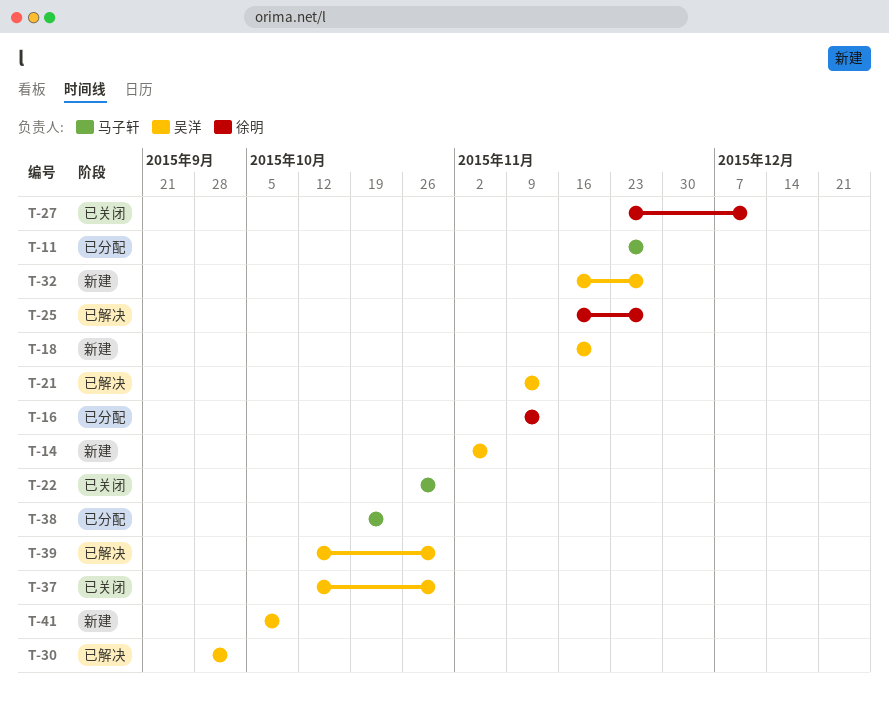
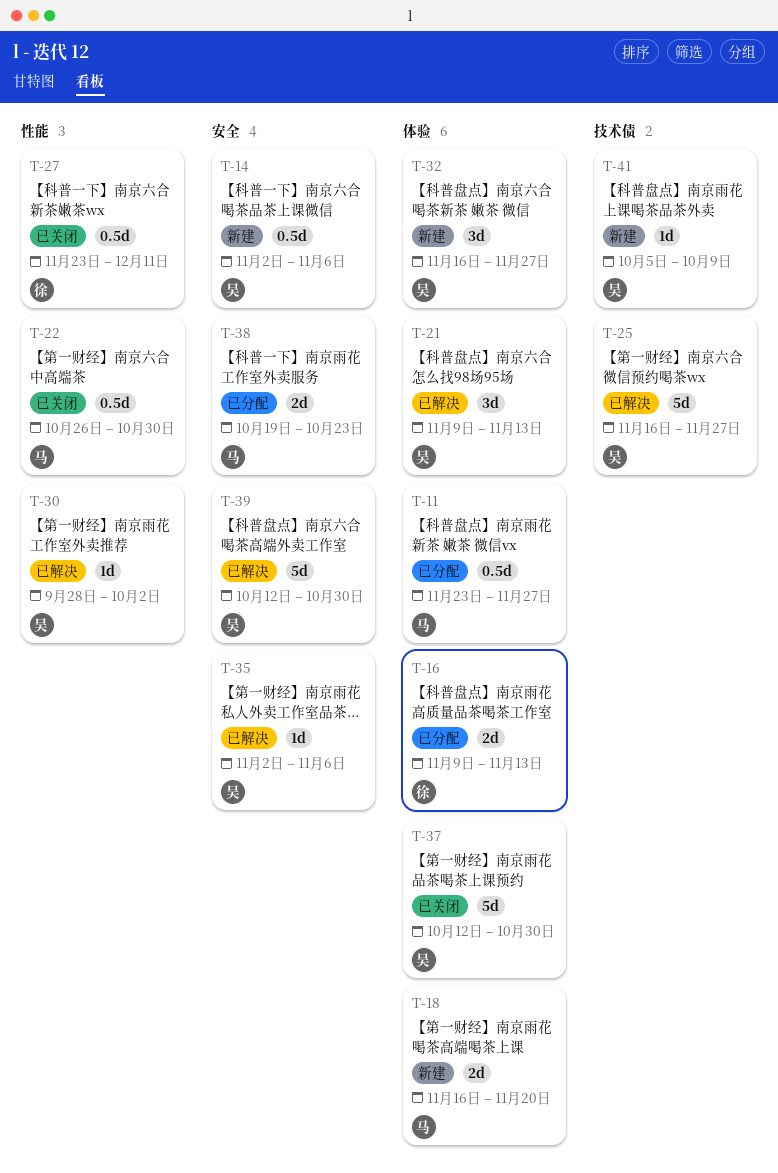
T-18, owner: 吴洋 -> 马子轩
T-25, owner: 徐明 -> 吴洋
T-35: none -> present

